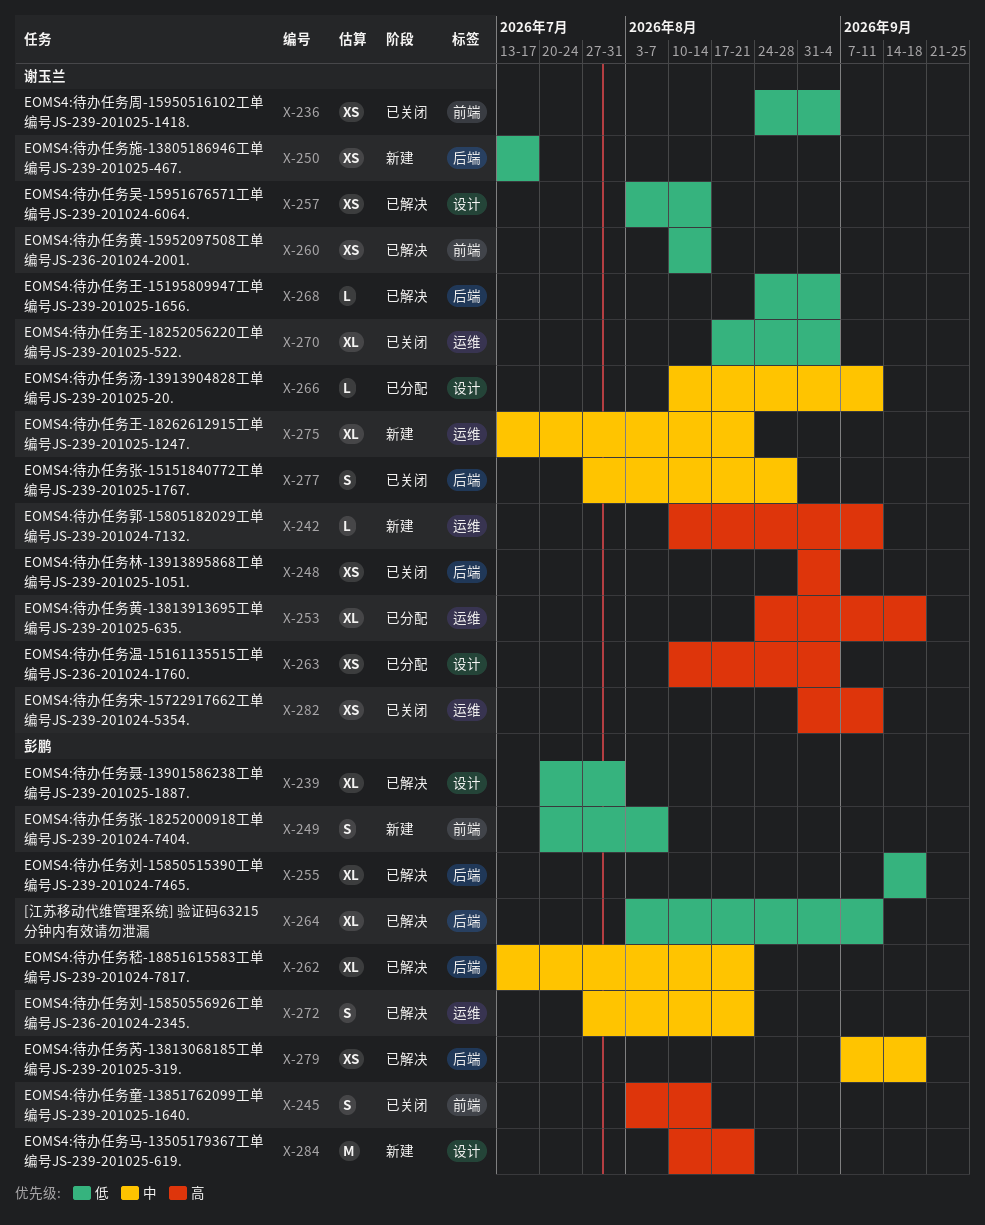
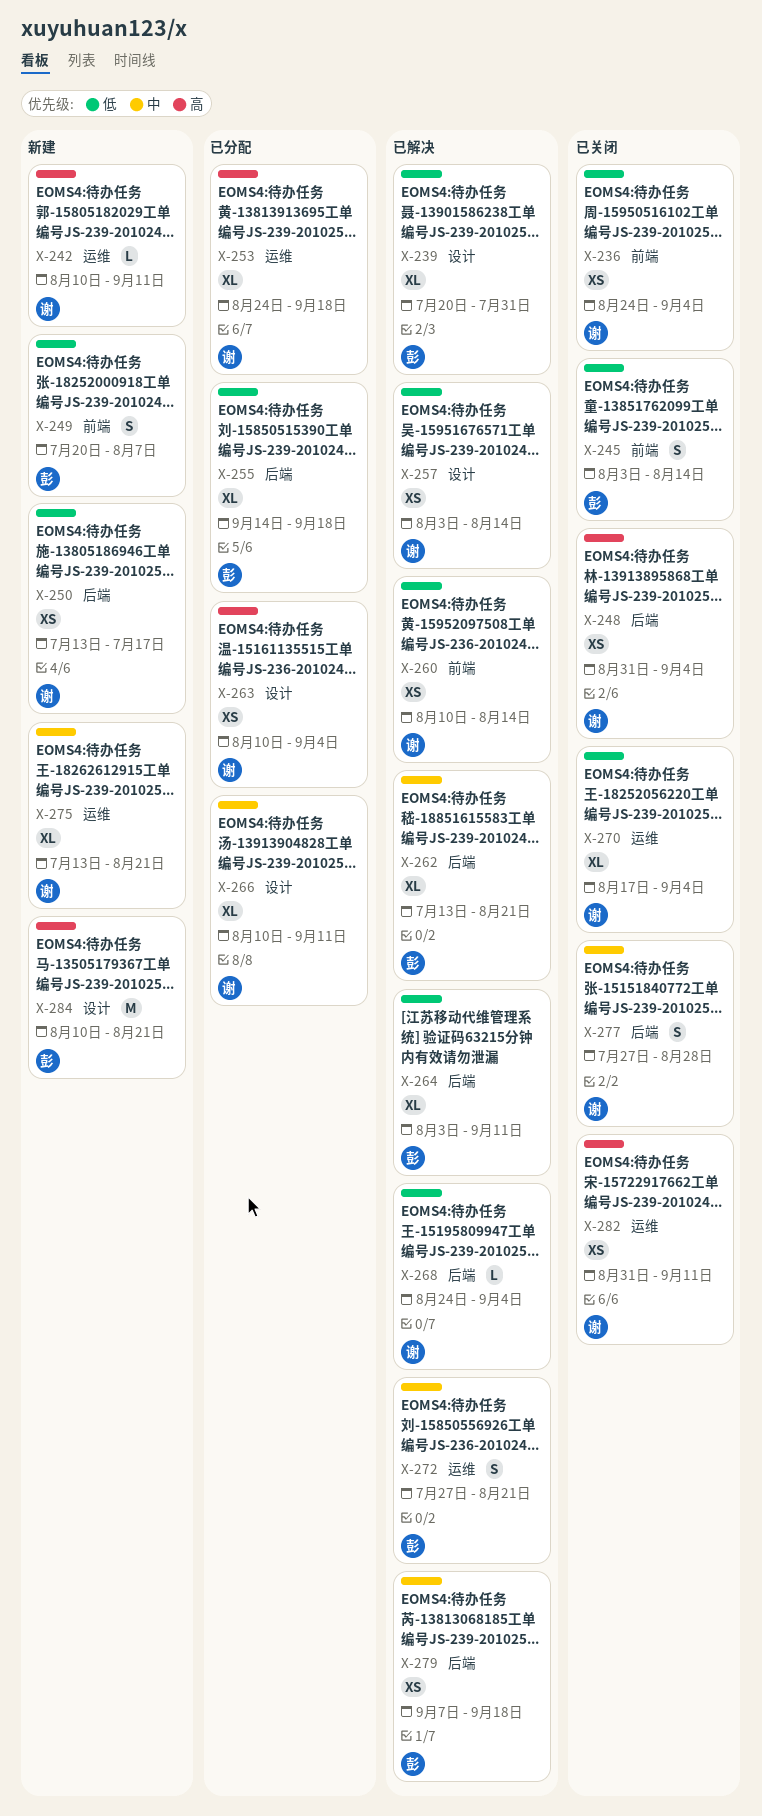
X-245, priority: 高 -> 低
X-255, status: 已解决 -> 已分配
X-266, estimate: L -> XL

